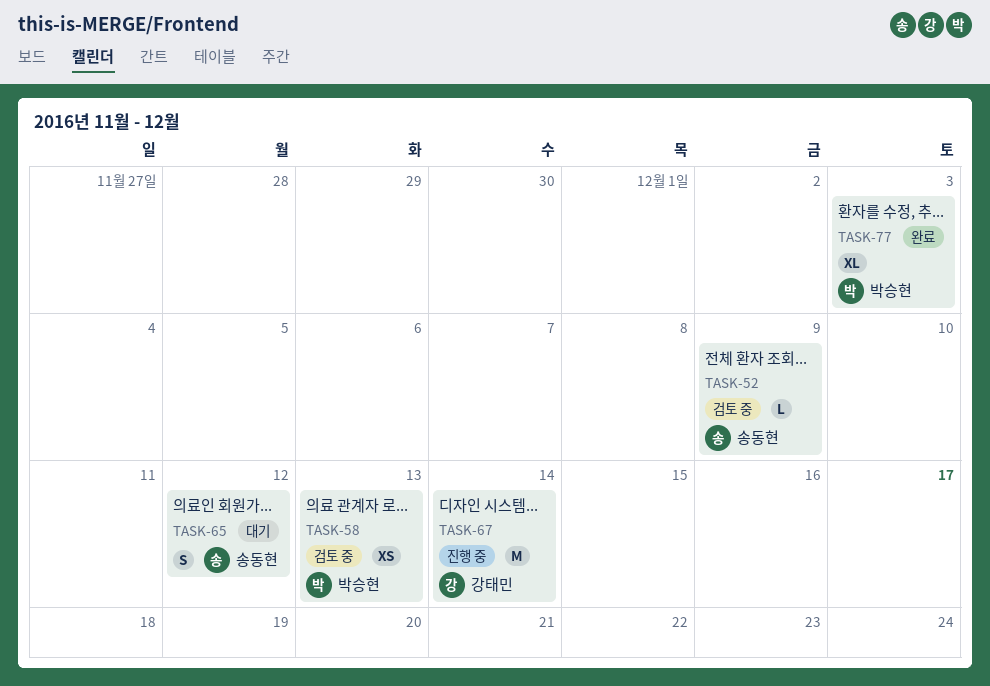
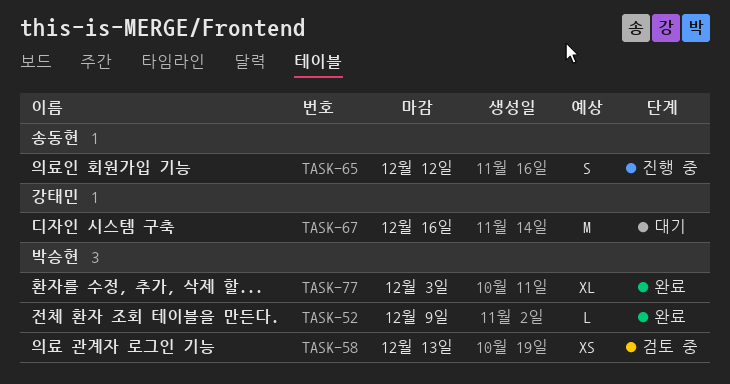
TASK-52, status: 검토 중 -> 완료
TASK-52, owner: 송동현 -> 박승현
TASK-65, status: 대기 -> 진행 중
TASK-67, status: 진행 중 -> 대기
TASK-67, due: Dec 14 -> Dec 16

